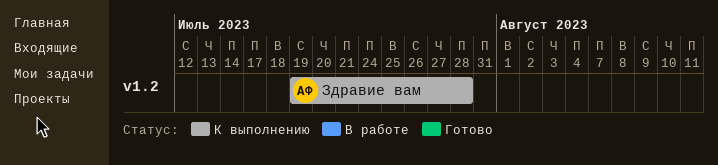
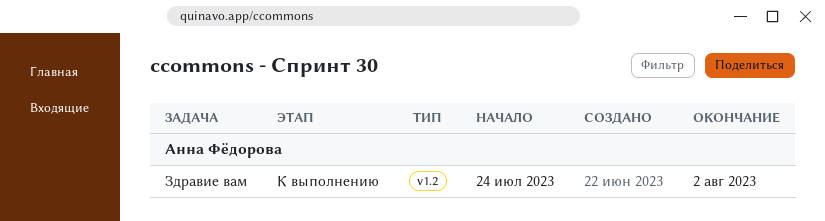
Здравие вам, start: Jul 19 -> Jul 24
Здравие вам, due: Jul 28 -> Aug 2

